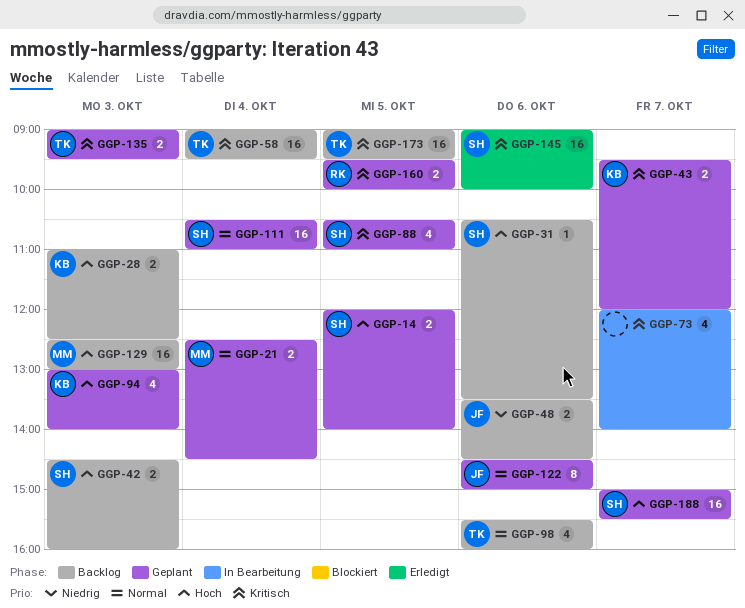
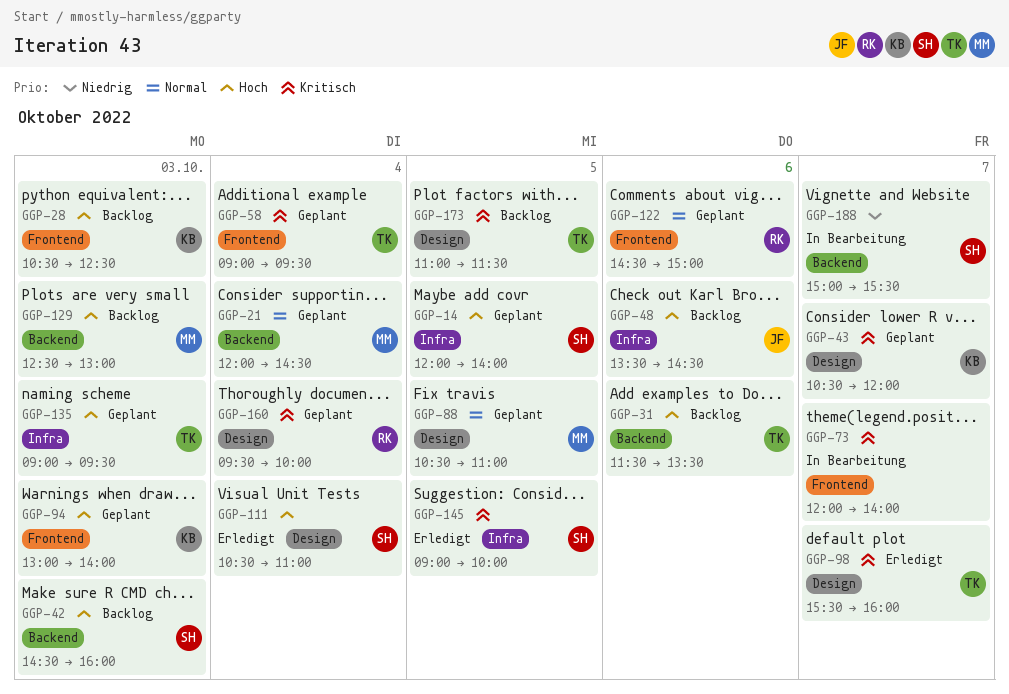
GGP-21, begins: 12:30 -> 12:00
GGP-28, begins: 11:00 -> 10:30
GGP-31, owner: SH -> TK
GGP-31, begins: 10:30 -> 11:30
GGP-43, begins: 09:30 -> 10:30
GGP-48, priority: Niedrig -> Hoch
GGP-58, status: Backlog -> Geplant
GGP-88, owner: SH -> MM
GGP-88, priority: Kritisch -> Normal
GGP-98, status: Backlog -> Erledigt
GGP-98, priority: Normal -> Kritisch
GGP-98, day: Oct 6 -> Oct 7
GGP-111, status: Geplant -> Erledigt
GGP-111, priority: Normal -> Hoch
GGP-122, owner: JF -> RK
GGP-135, priority: Kritisch -> Hoch
GGP-145, day: Oct 6 -> Oct 5
GGP-160, day: Oct 5 -> Oct 4
GGP-173, begins: 09:00 -> 11:00
GGP-173, ends: 09:30 -> 11:30
GGP-188, status: Geplant -> In Bearbeitung
GGP-188, priority: Hoch -> Niedrig

